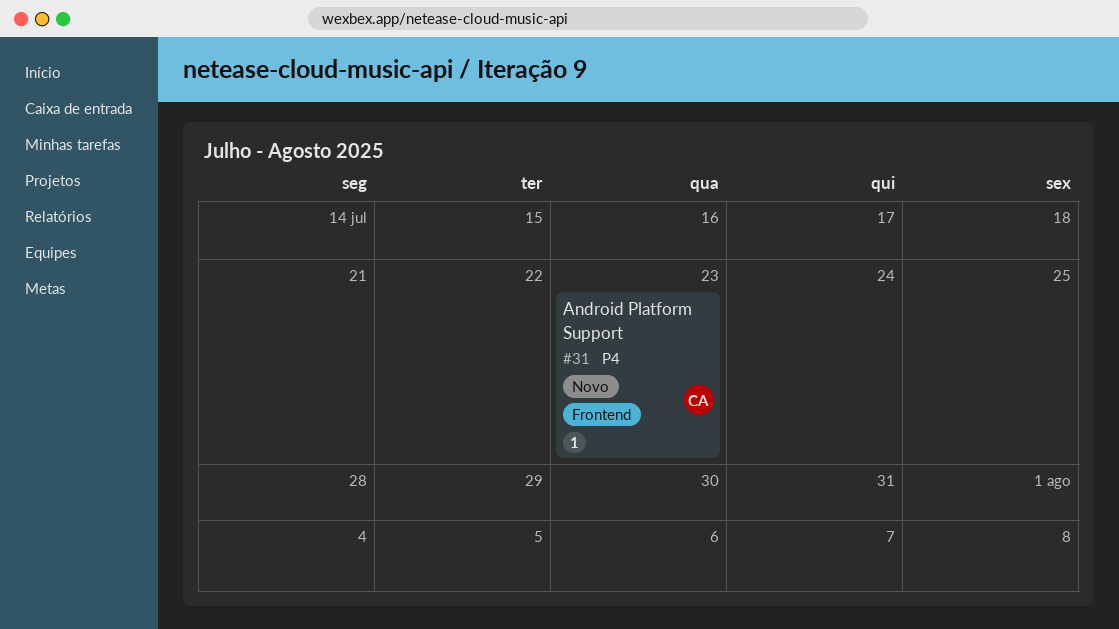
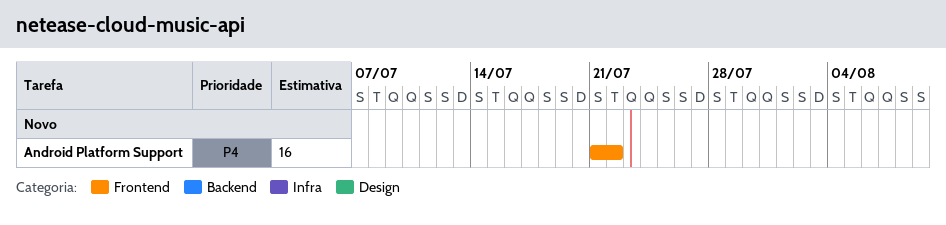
Android Platform Support, estimate: 1 -> 16
Android Platform Support, due: Jul 23 -> Jul 22

